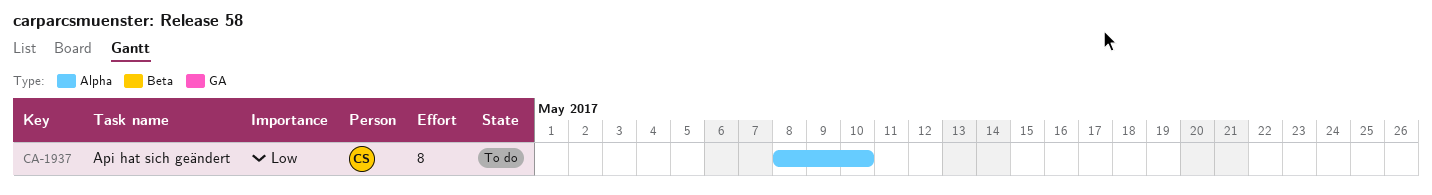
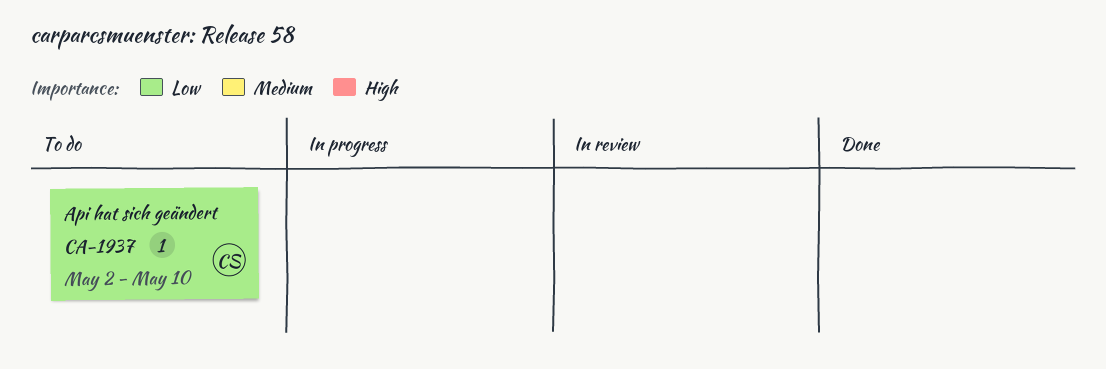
CA-1937, estimate: 8 -> 1
CA-1937, start: May 8 -> May 2

